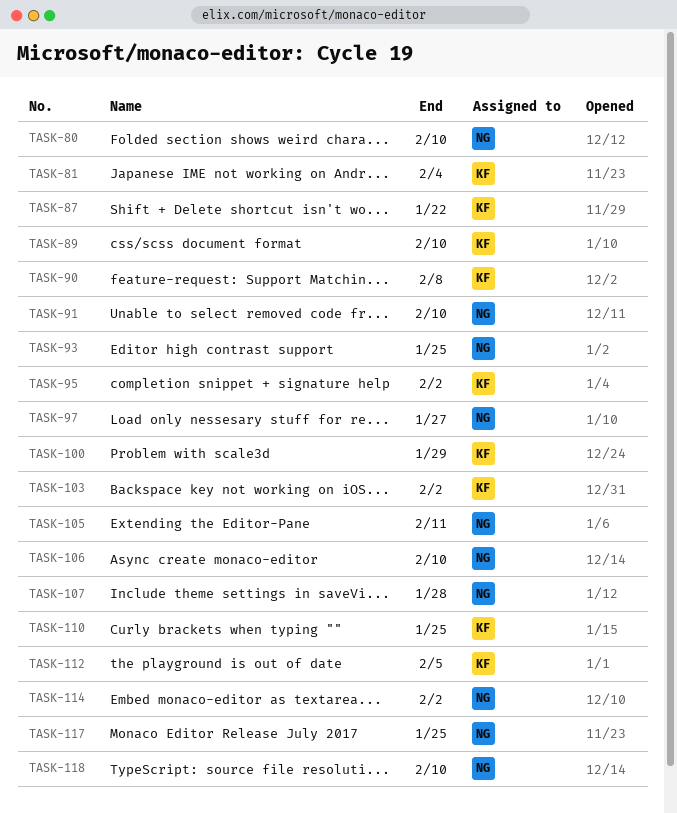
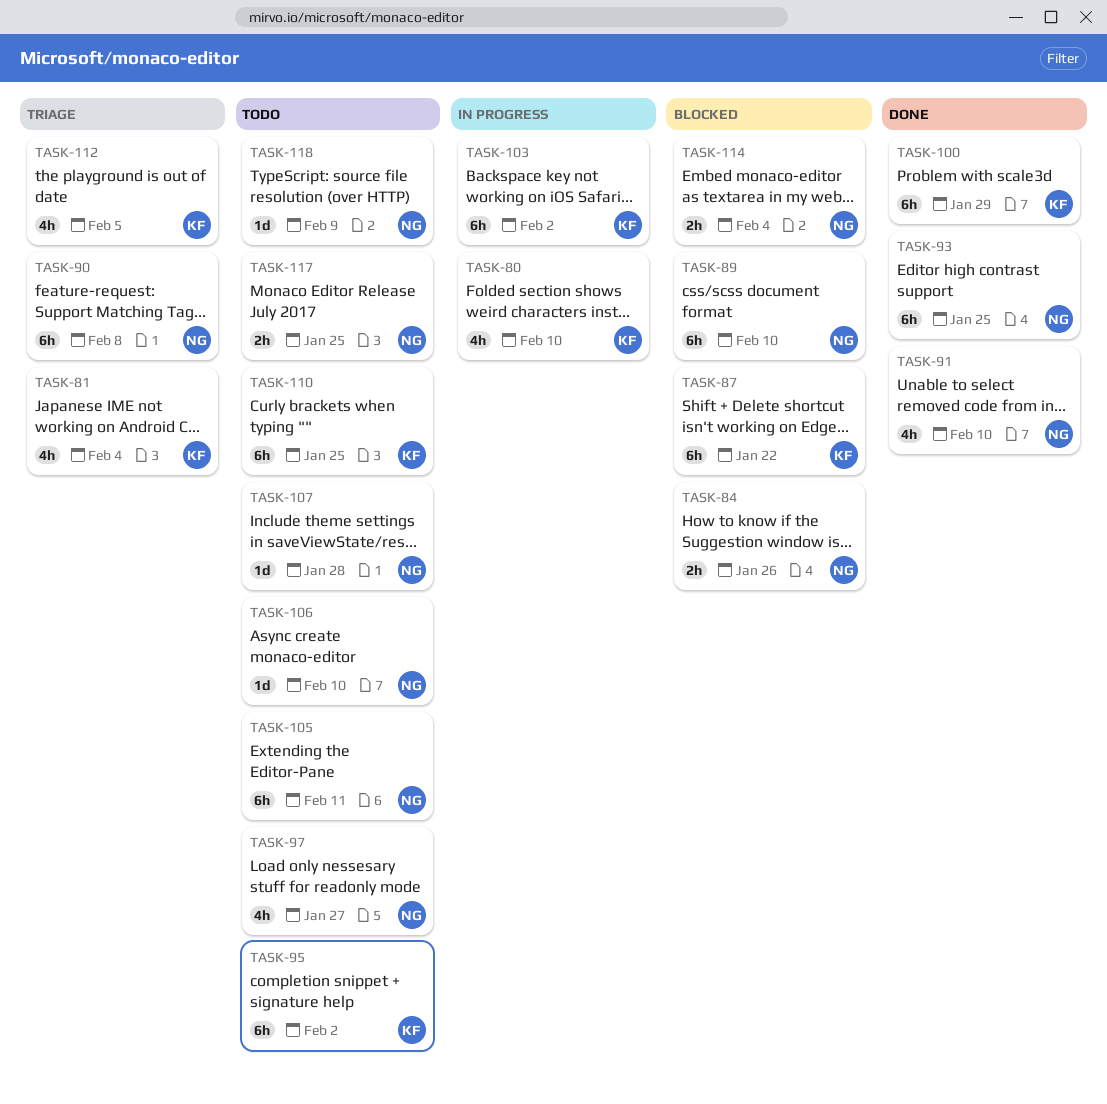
TASK-80, owner: NG -> KF
TASK-84: none -> present
TASK-89, owner: KF -> NG
TASK-90, owner: KF -> NG
TASK-114, due: Feb 2 -> Feb 4
TASK-118, due: Feb 10 -> Feb 9

